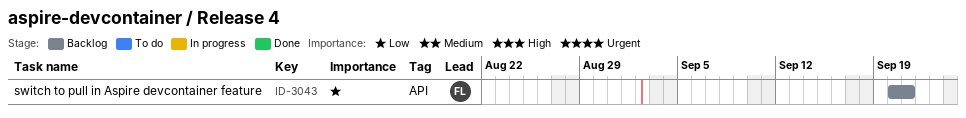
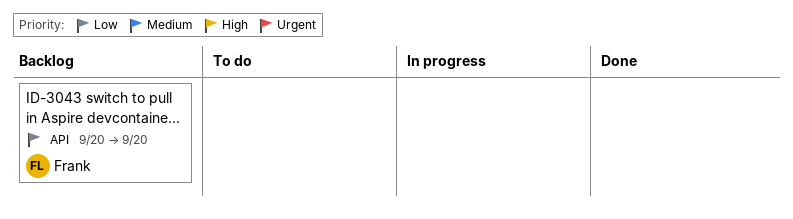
ID-3043, due: Sep 21 -> Sep 20

